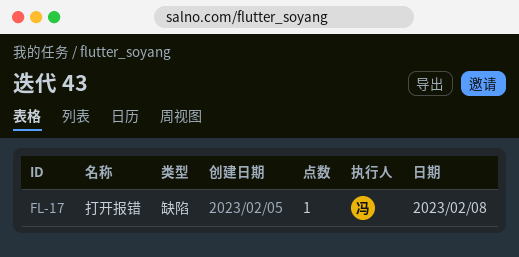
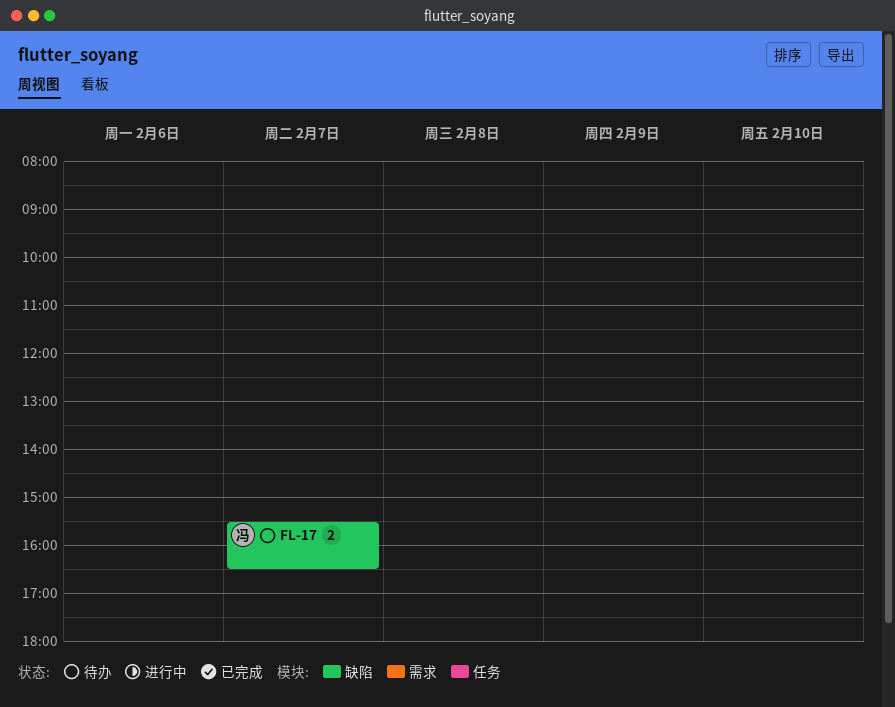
FL-17, estimate: 1 -> 2
FL-17, day: Feb 8 -> Feb 7

